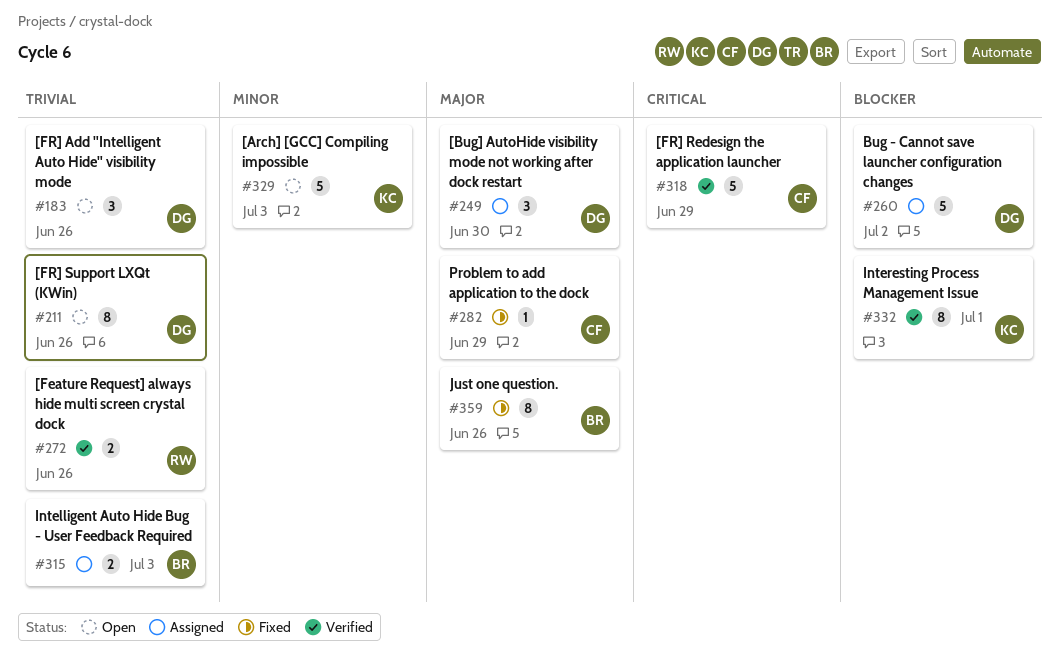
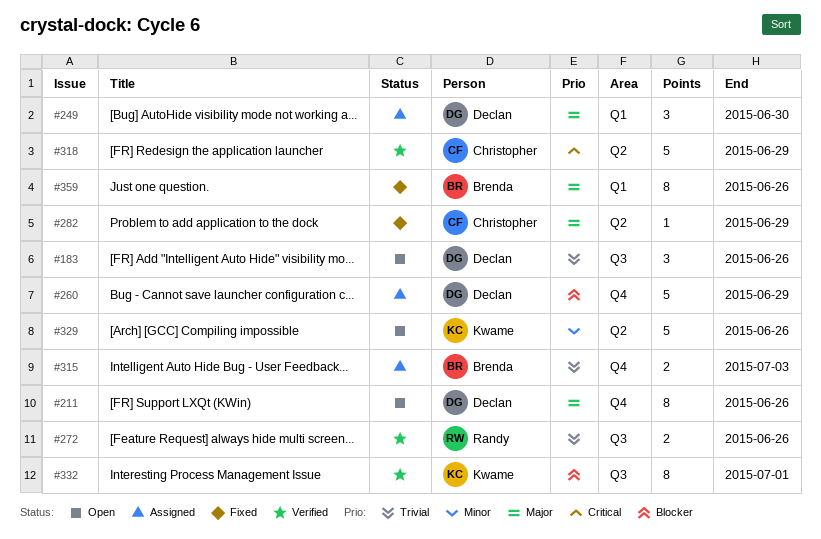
#211, priority: Trivial -> Major
#260, due: Jul 2 -> Jun 29
#329, due: Jul 3 -> Jun 26

